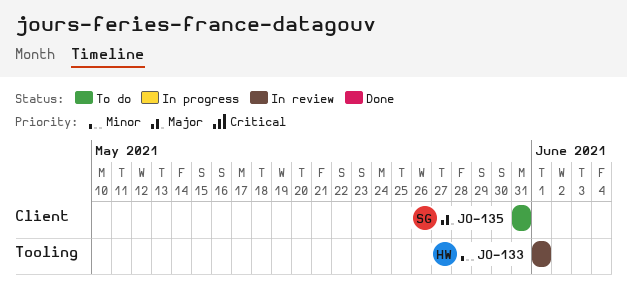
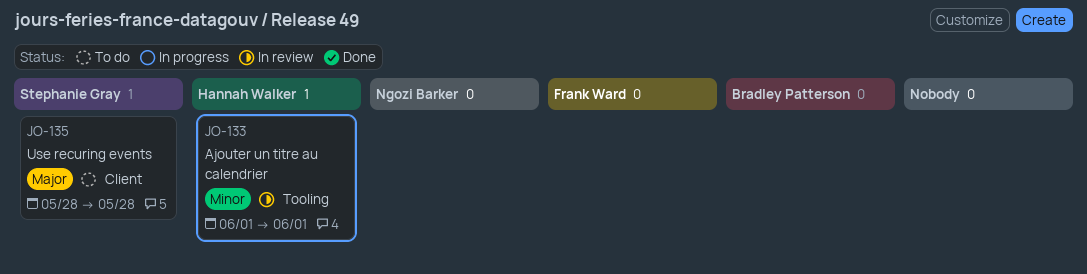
JO-135, start: May 31 -> May 28
JO-135, due: May 31 -> May 28

